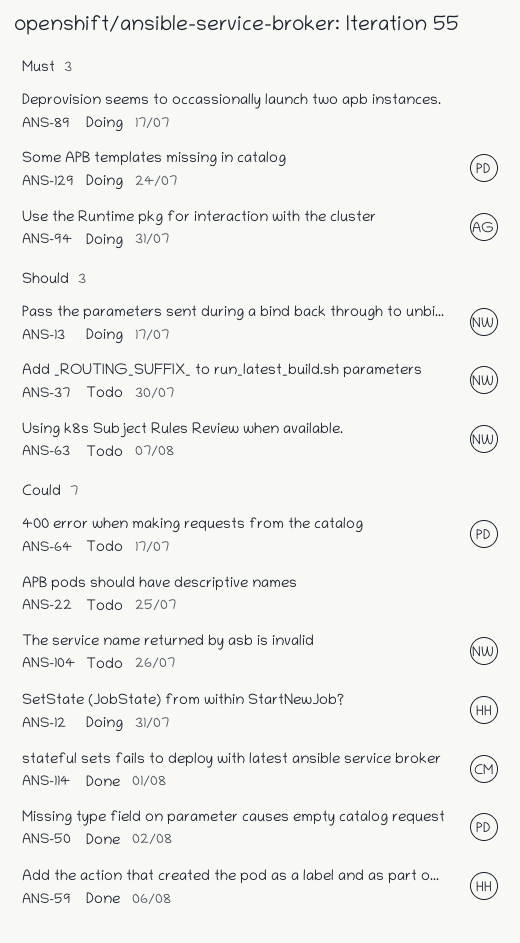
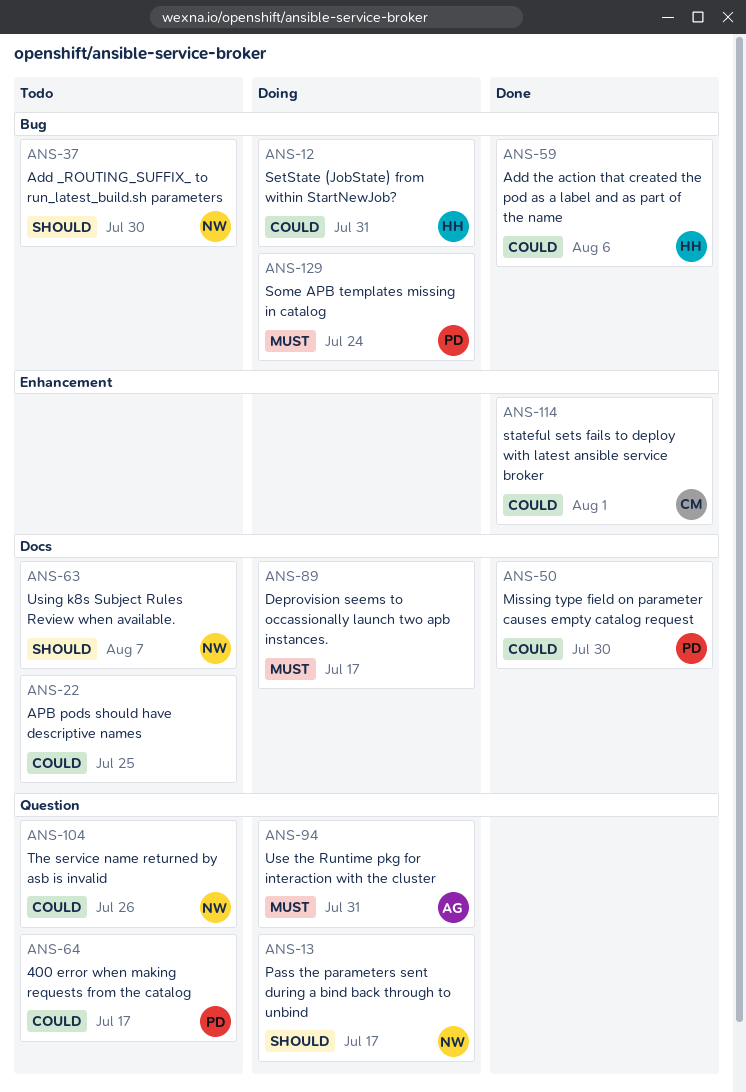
ANS-50, due: Aug 2 -> Jul 30

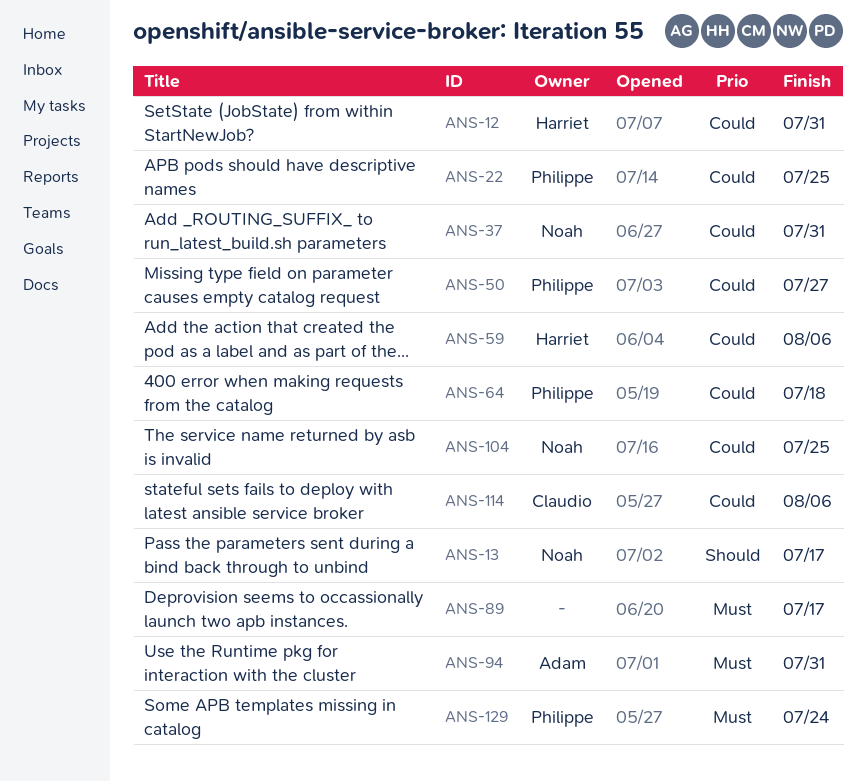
ANS-22, owner: none -> Philippe
ANS-37, priority: Should -> Could
ANS-37, due: Jul 30 -> Jul 31
ANS-50, due: Jul 30 -> Jul 27
ANS-63: present -> none
ANS-64, due: Jul 17 -> Jul 18
ANS-104, due: Jul 26 -> Jul 25
ANS-114, due: Aug 1 -> Aug 6

